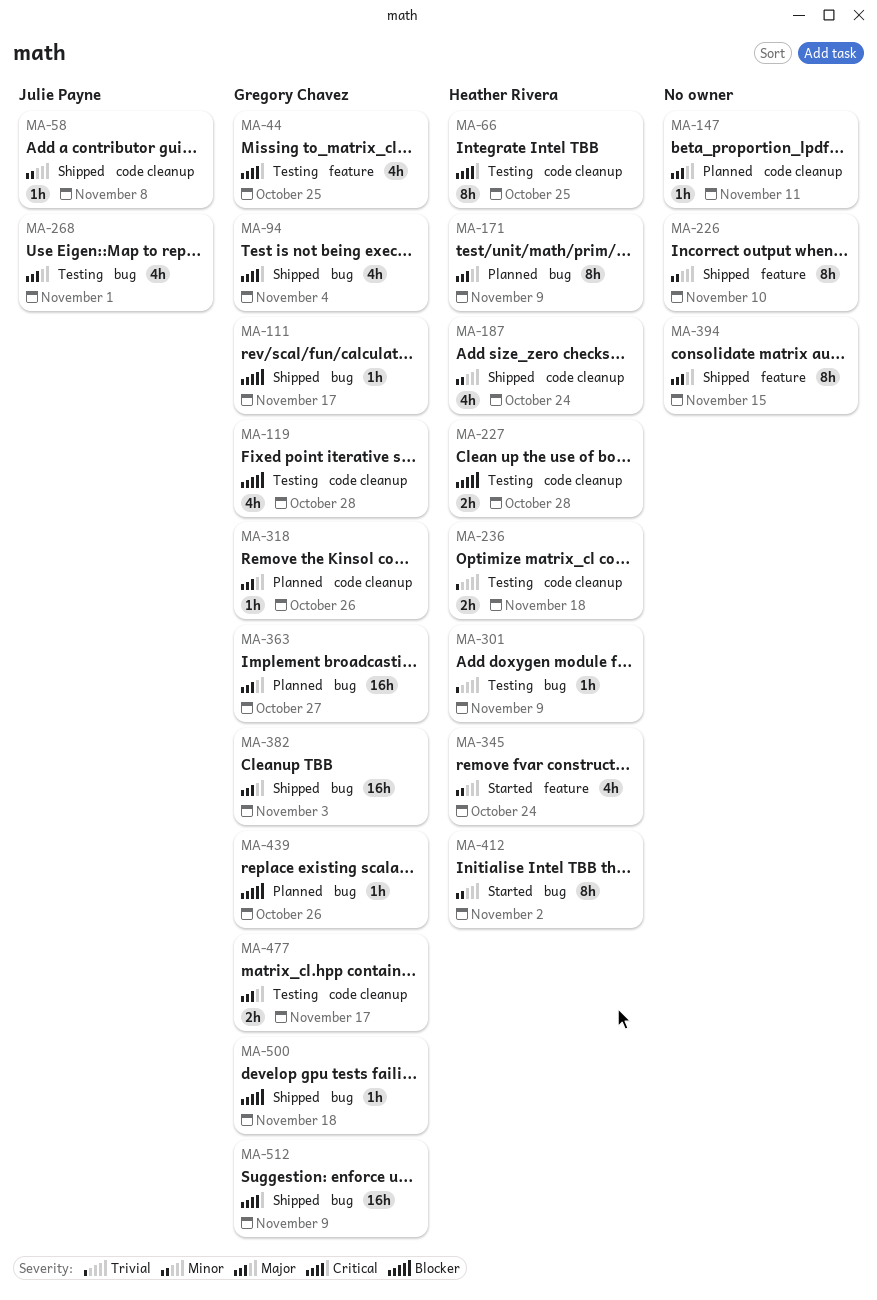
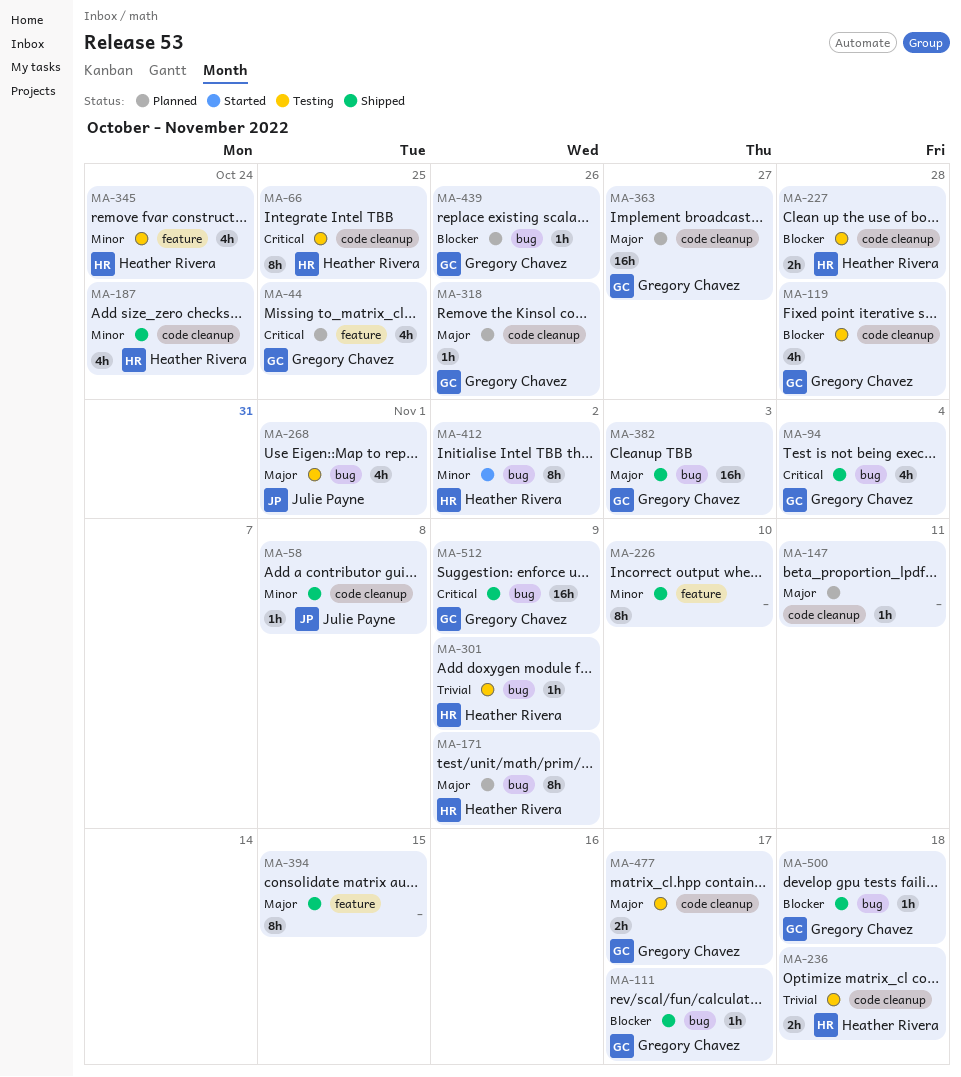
MA-44, status: Testing -> Planned
MA-345, status: Started -> Testing
MA-363, label: bug -> code cleanup

